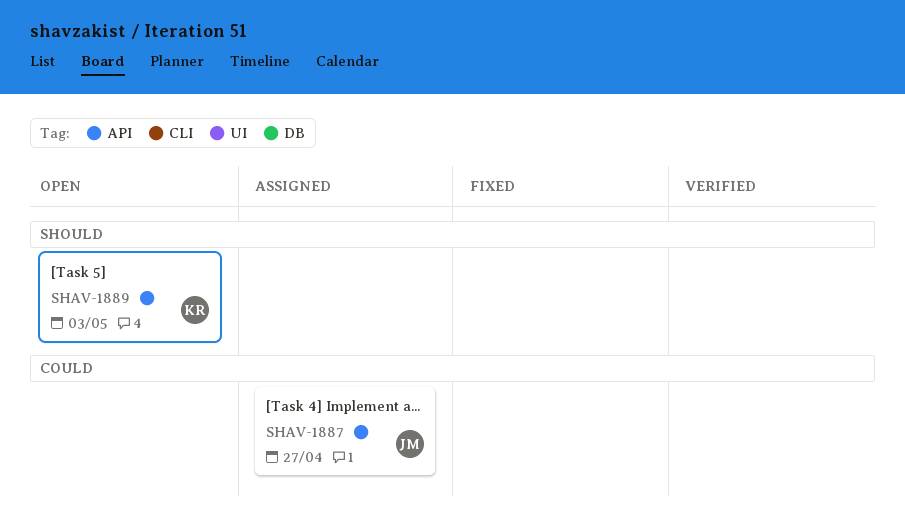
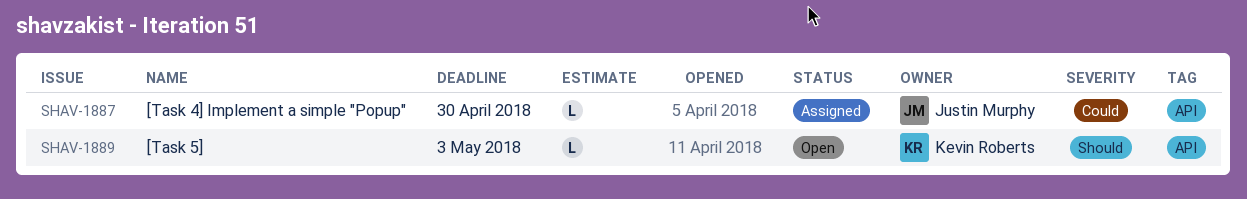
SHAV-1887, due: Apr 27 -> Apr 30

